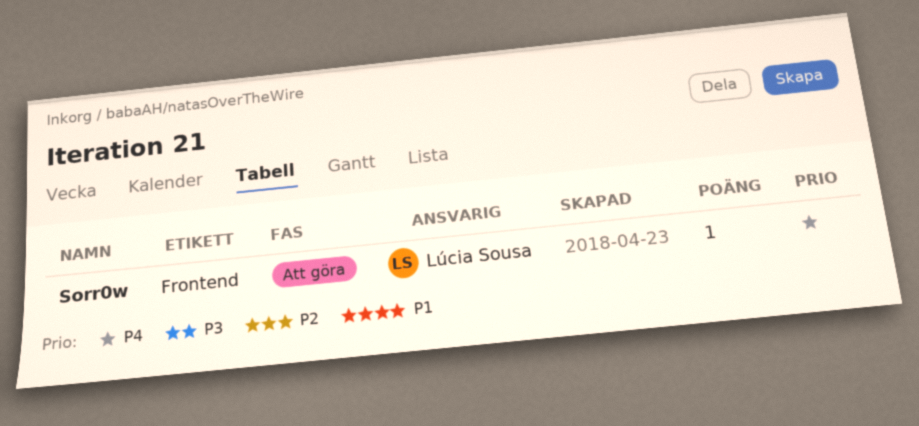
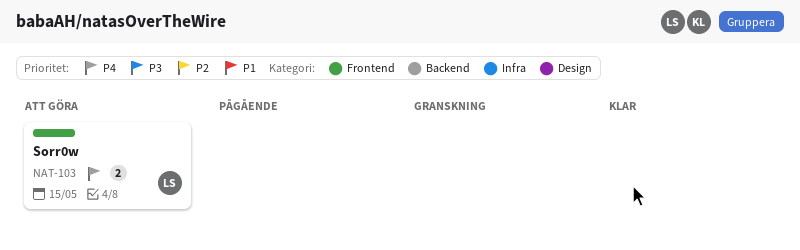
Sorr0w, estimate: 1 -> 2

